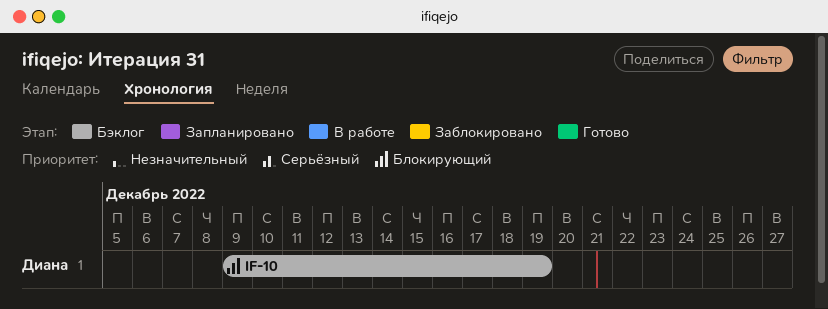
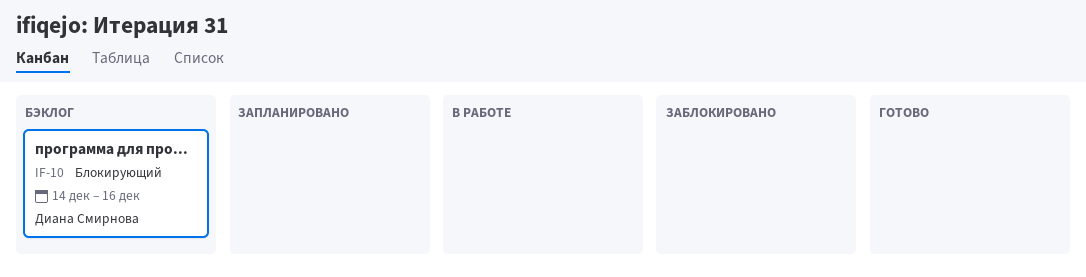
IF-10, start: Dec 9 -> Dec 14
IF-10, due: Dec 19 -> Dec 16

